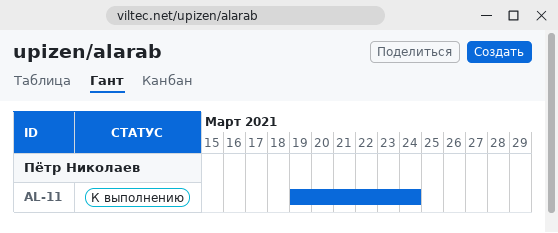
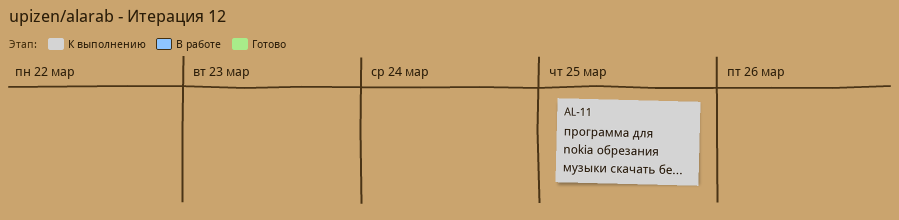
AL-11, due: Mar 24 -> Mar 25

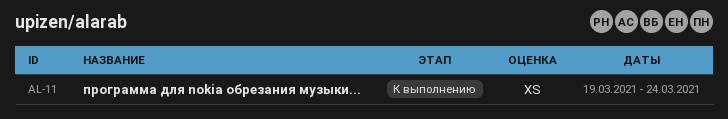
AL-11, due: Mar 25 -> Mar 24

